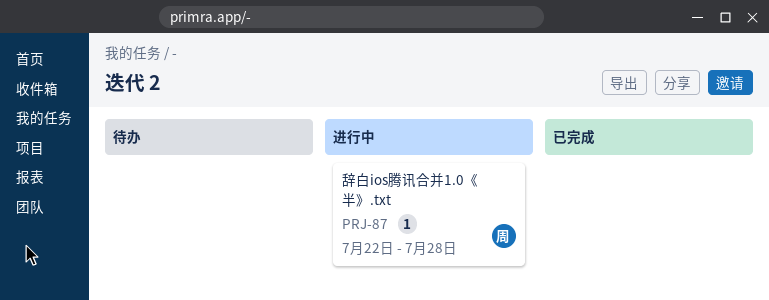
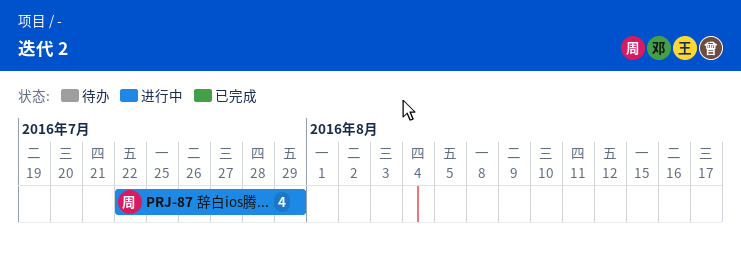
PRJ-87, estimate: 1 -> 4
PRJ-87, due: Jul 28 -> Jul 29

